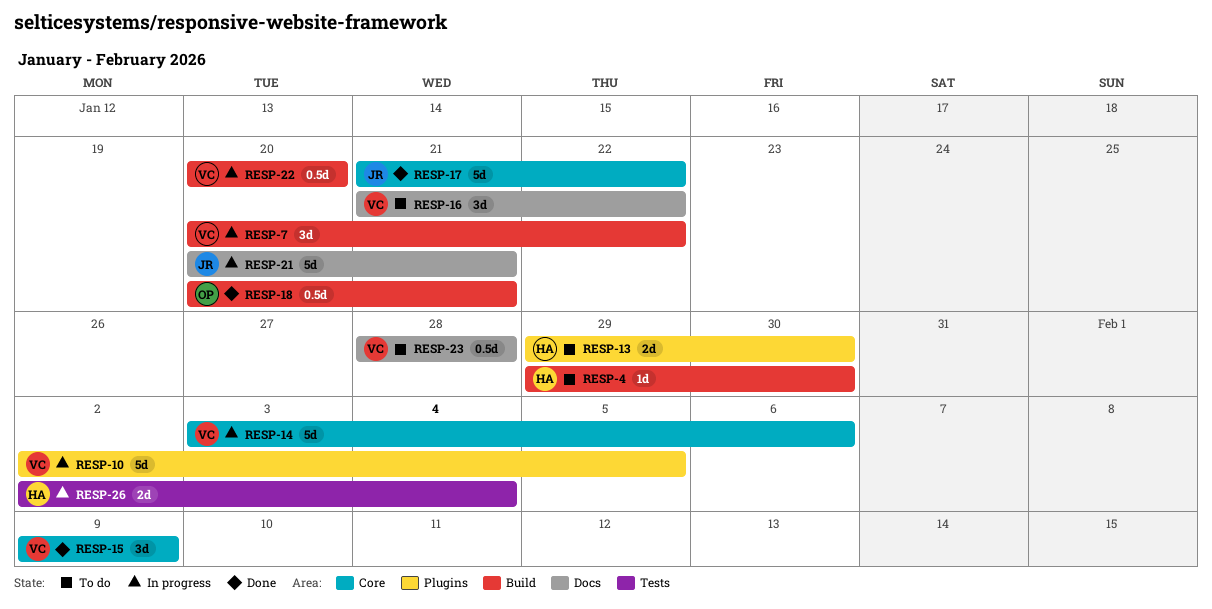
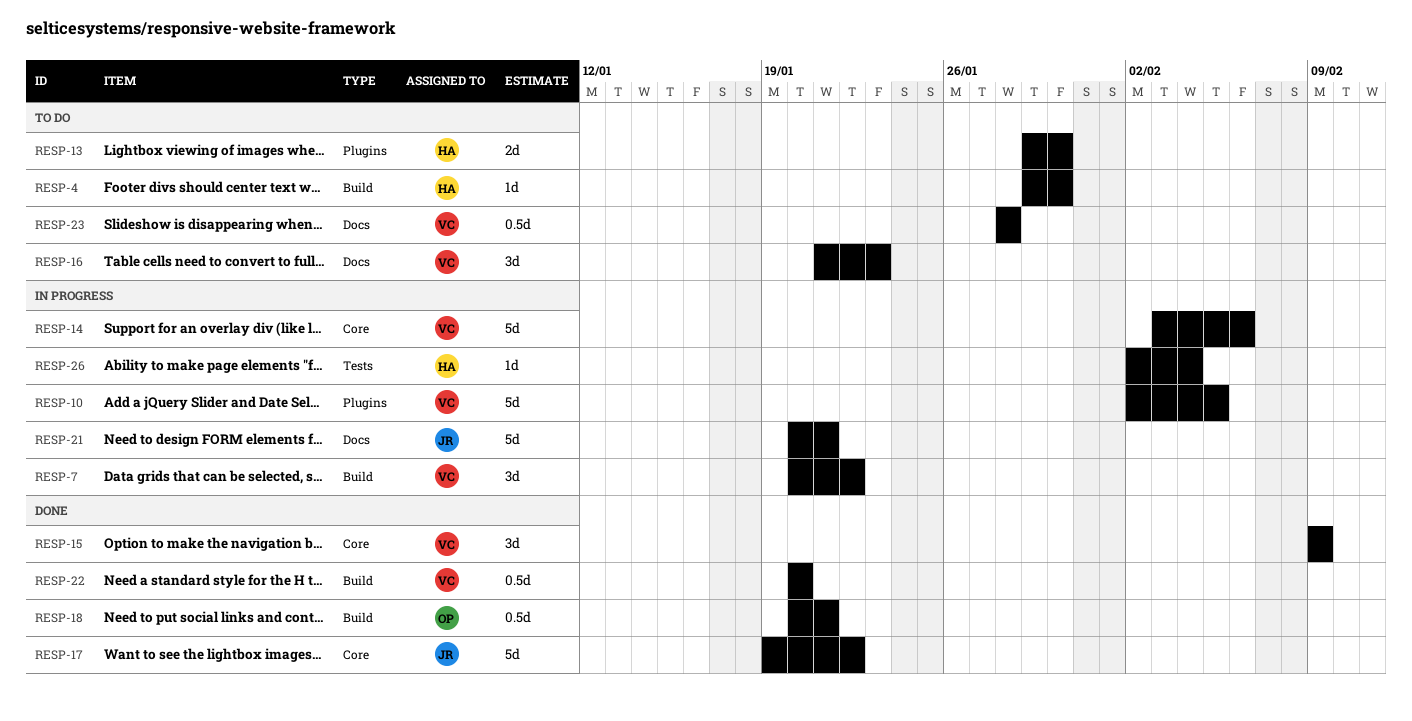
RESP-16, due: Jan 22 -> Jan 23
RESP-17, start: Jan 21 -> Jan 19
RESP-22, status: In progress -> Done
RESP-26, estimate: 2d -> 1d

